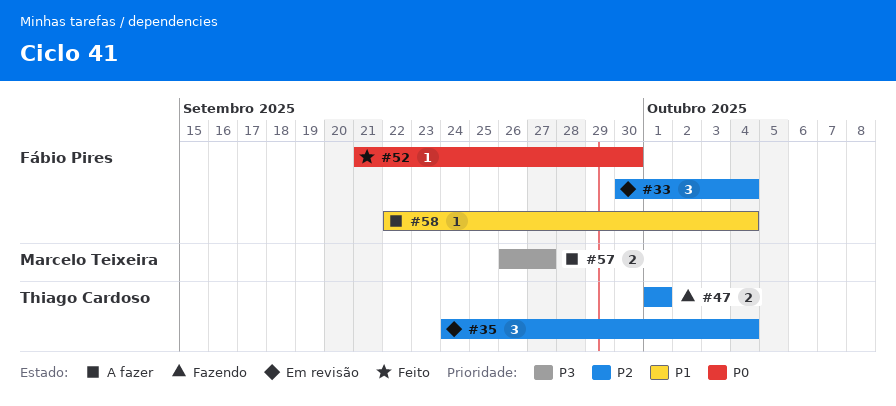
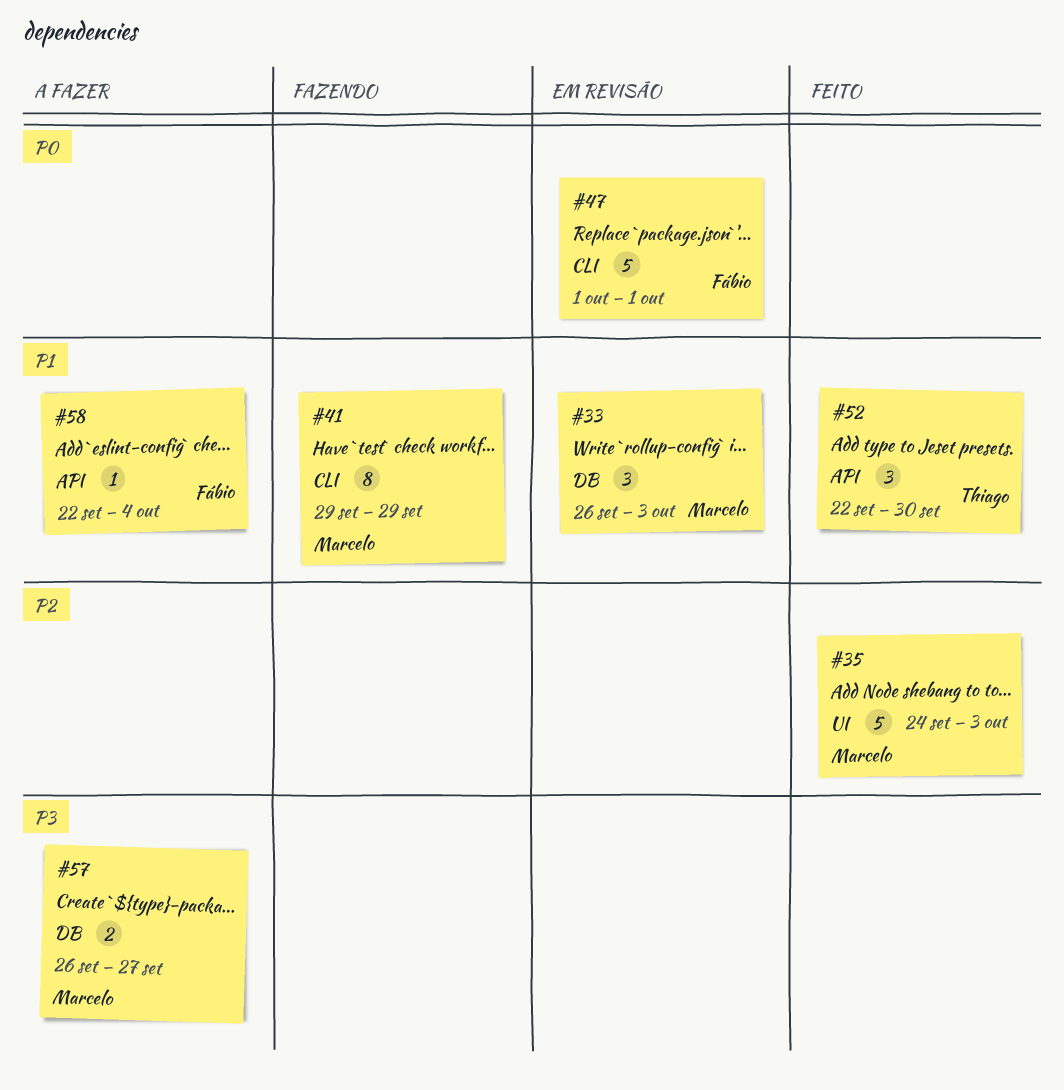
#33, owner: Fábio Pires -> Marcelo Teixeira
#33, priority: P2 -> P1
#33, start: Sep 30 -> Sep 26
#33, due: Oct 4 -> Oct 3
#35, status: Em revisão -> Feito
#35, owner: Thiago Cardoso -> Marcelo Teixeira
#35, estimate: 3 -> 5
#35, due: Oct 4 -> Oct 3
#41: none -> present
#47, status: Fazendo -> Em revisão
#47, owner: Thiago Cardoso -> Fábio Pires
#47, priority: P2 -> P0
#47, estimate: 2 -> 5
#52, owner: Fábio Pires -> Thiago Cardoso
#52, priority: P0 -> P1
#52, estimate: 1 -> 3
#52, start: Sep 21 -> Sep 22

